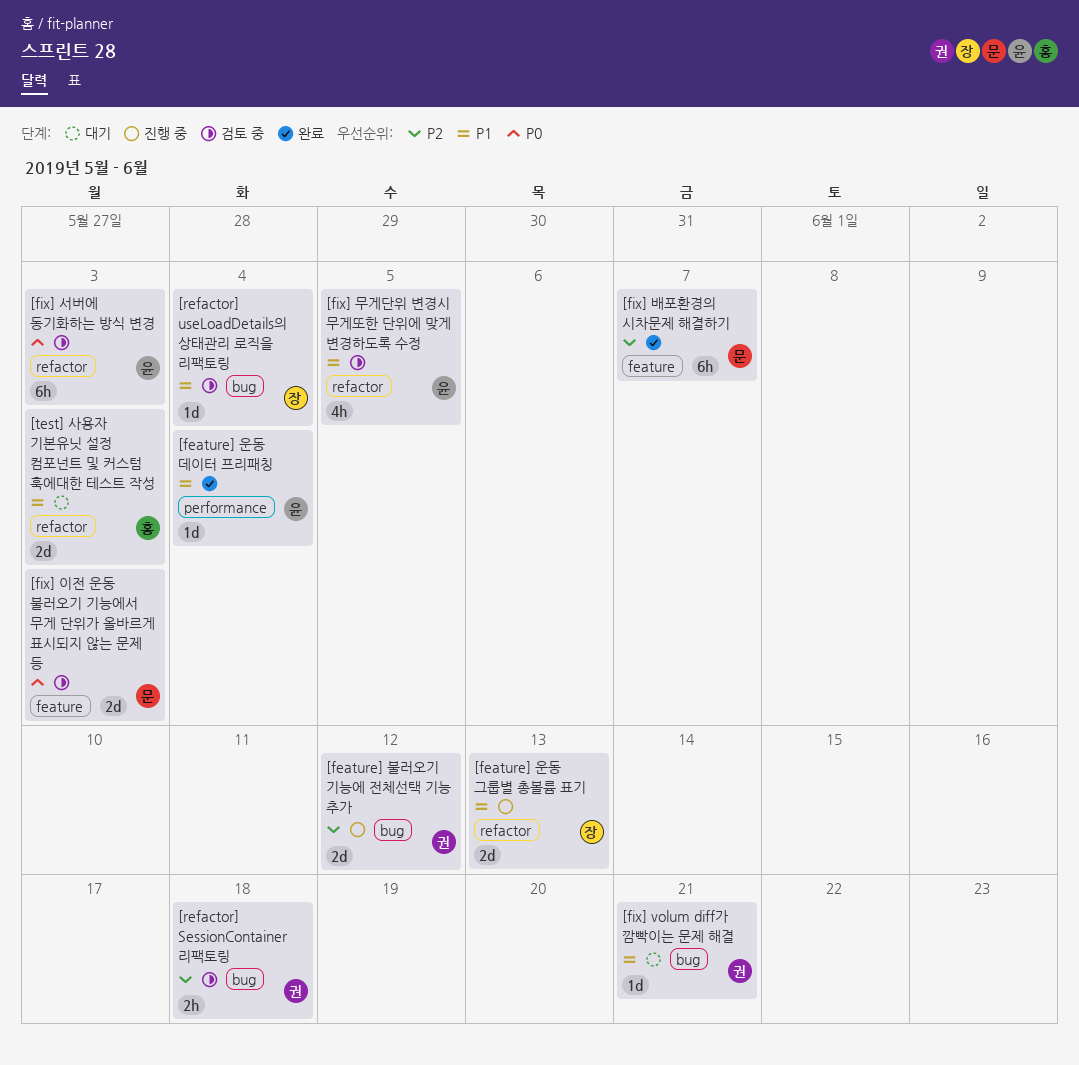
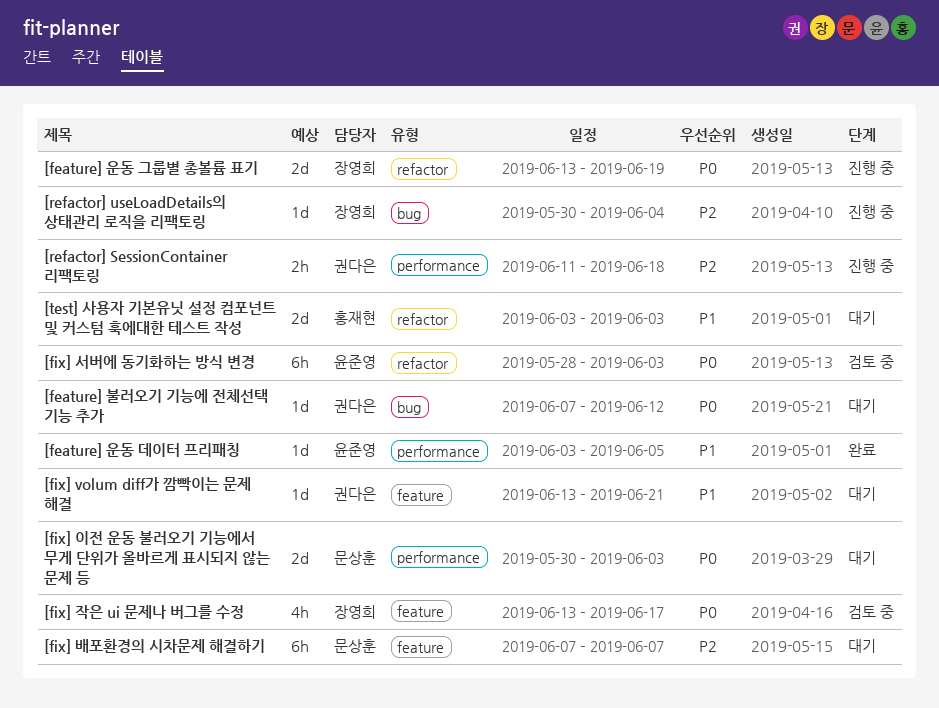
[feature] 불러오기 기능에 전체선택 기능 추가, status: 진행 중 -> 대기
[feature] 불러오기 기능에 전체선택 기능 추가, priority: P2 -> P0
[feature] 불러오기 기능에 전체선택 기능 추가, estimate: 2d -> 1d
[feature] 운동 그룹별 총볼륨 표기, priority: P1 -> P0
[feature] 운동 그룹별 총볼륨 표기, due: Jun 13 -> Jun 19
[feature] 운동 데이터 프리패칭, due: Jun 4 -> Jun 5
[fix] volum diff가 깜빡이는 문제 해결, label: bug -> feature
[fix] 무게단위 변경시 무게또한 단위에 맞게 변경하도록 수정: present -> none
[fix] 배포환경의 시차문제 해결하기, status: 완료 -> 대기
[fix] 이전 운동 불러오기 기능에서 무게 단위가 올바르게 표시되지 않는 문제 등, status: 검토 중 -> 대기
[fix] 이전 운동 불러오기 기능에서 무게 단위가 올바르게 표시되지 않는 문제 등, label: feature -> performance
[fix] 작은 ui 문제나 버그를 수정: none -> present
[refactor] SessionContainer 리팩토링, status: 검토 중 -> 진행 중
[refactor] SessionContainer 리팩토링, label: bug -> performance
[refactor] useLoadDetails의 상태관리 로직을 리팩토링, status: 검토 중 -> 진행 중
[refactor] useLoadDetails의 상태관리 로직을 리팩토링, priority: P1 -> P2

